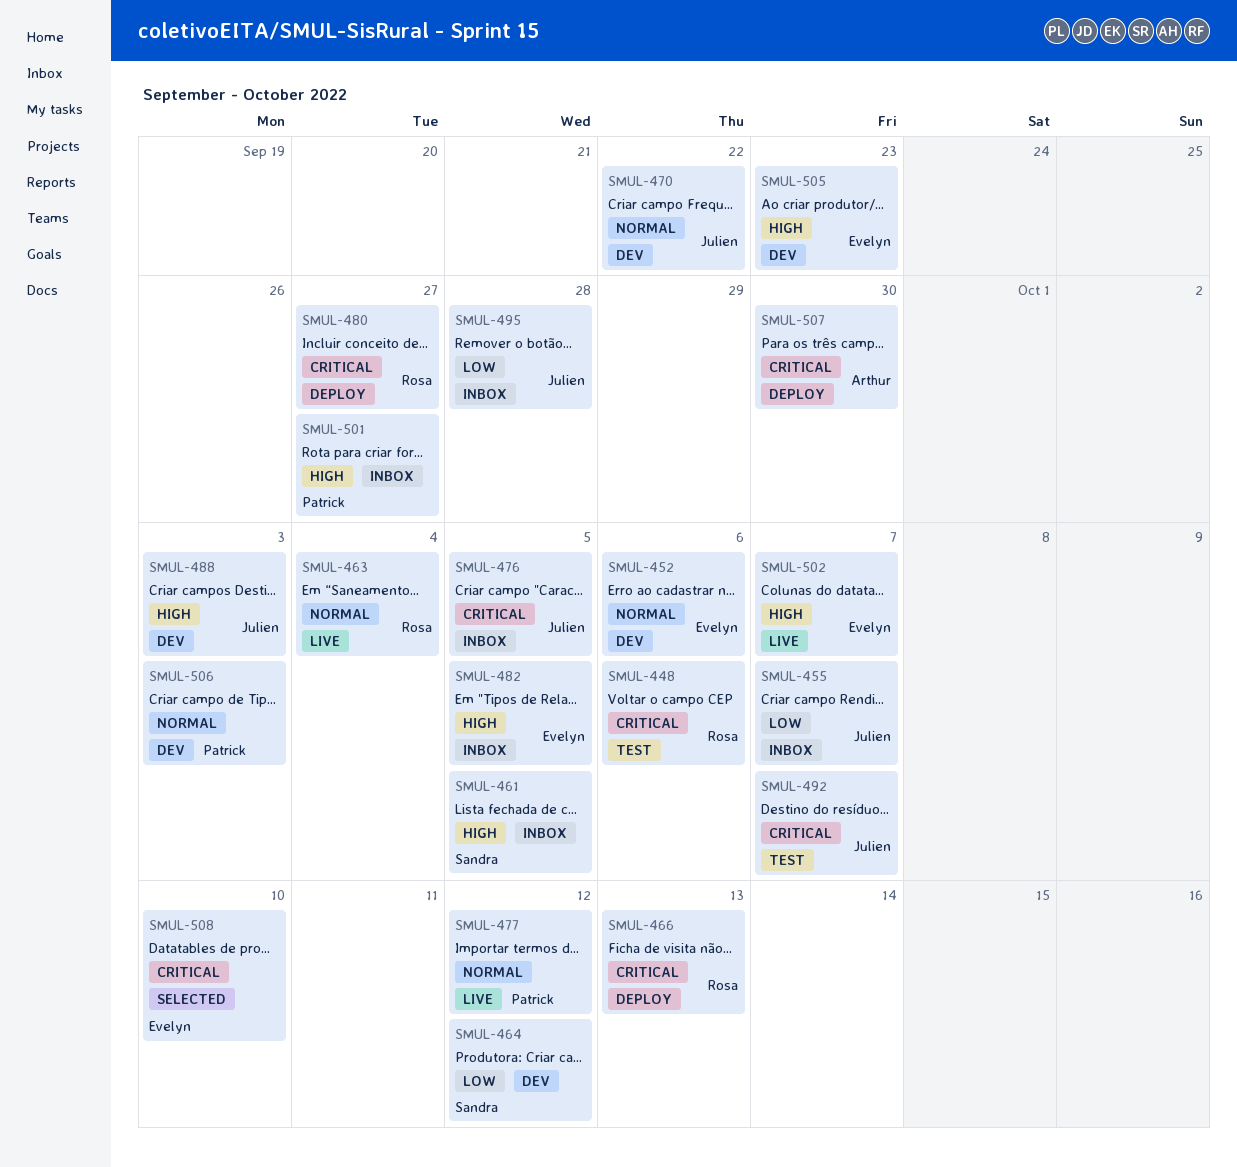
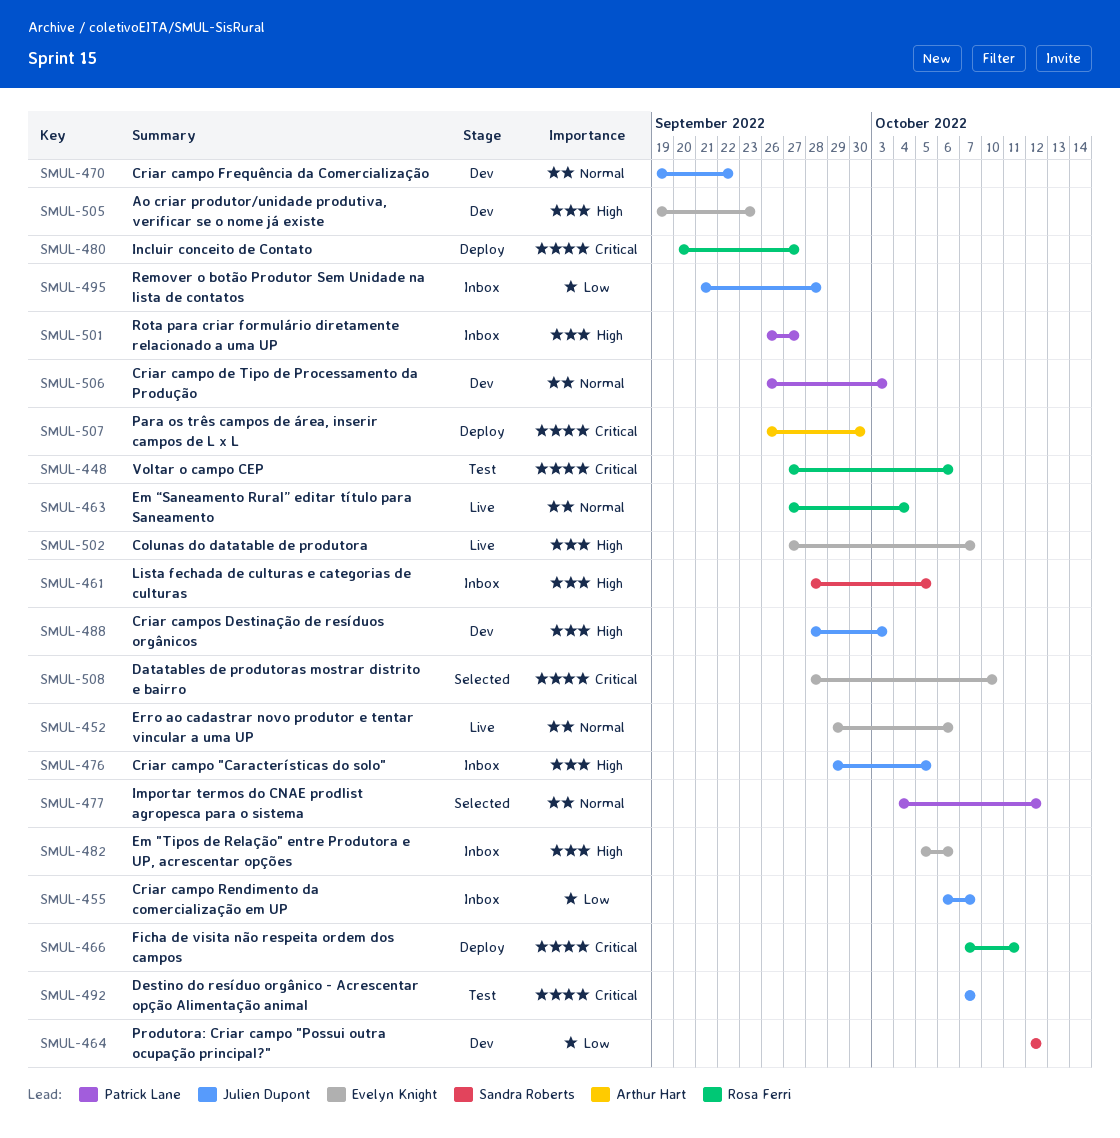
SMUL-452, status: Dev -> Live
SMUL-466, due: Oct 13 -> Oct 11
SMUL-476, priority: Critical -> High
SMUL-477, status: Live -> Selected
SMUL-482, due: Oct 5 -> Oct 6

